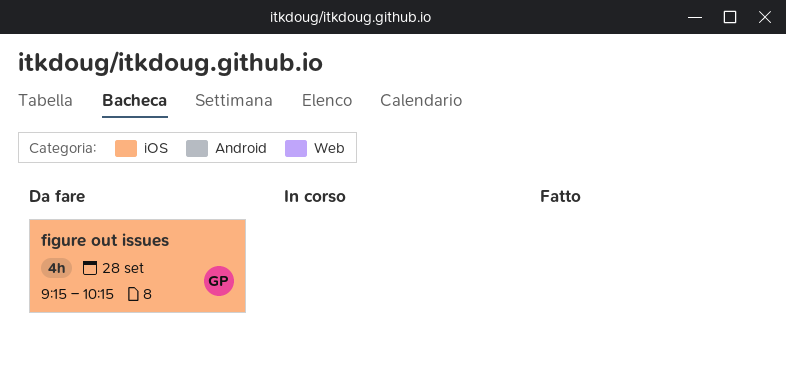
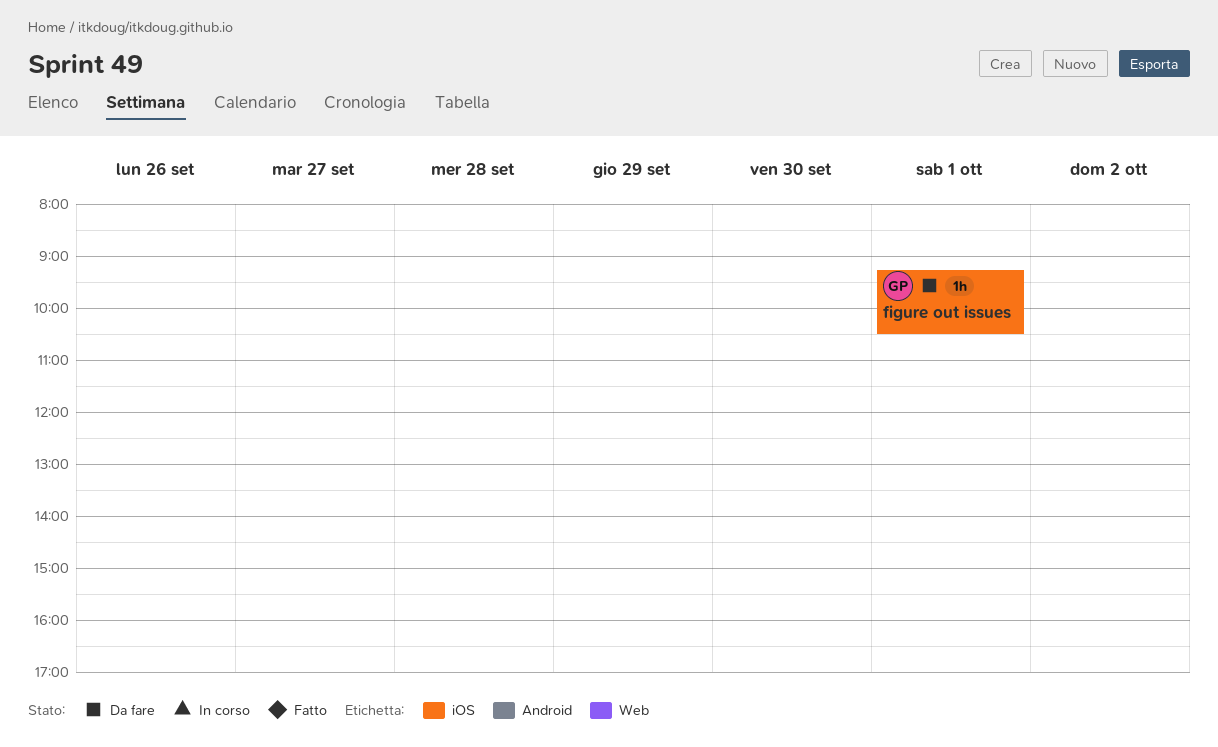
figure out issues, estimate: 4h -> 1h
figure out issues, day: Sep 28 -> Oct 1
figure out issues, ends: 10:15 -> 10:30

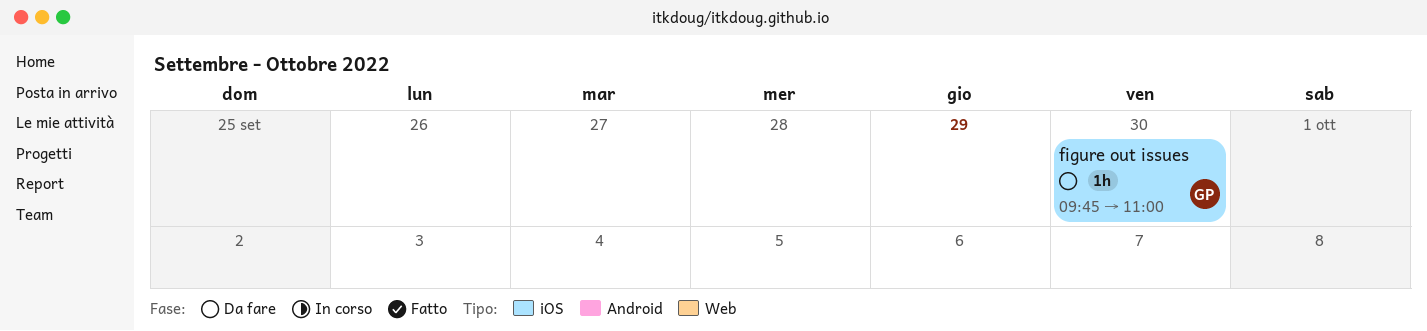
figure out issues, day: Oct 1 -> Sep 30
figure out issues, begins: 09:15 -> 09:45
figure out issues, ends: 10:30 -> 11:00

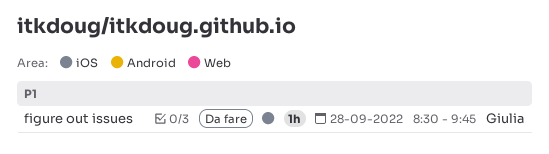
figure out issues, day: Sep 30 -> Sep 28
figure out issues, begins: 09:45 -> 08:30
figure out issues, ends: 11:00 -> 09:45

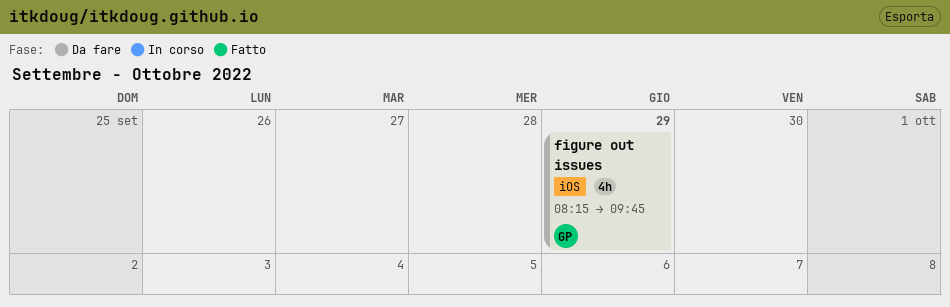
figure out issues, estimate: 1h -> 4h
figure out issues, day: Sep 28 -> Sep 29
figure out issues, begins: 08:30 -> 08:15

